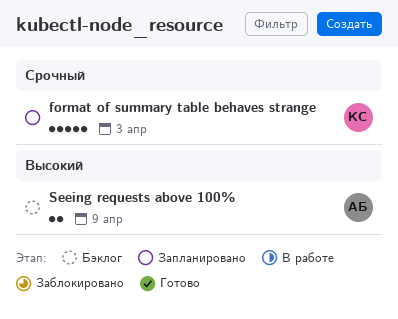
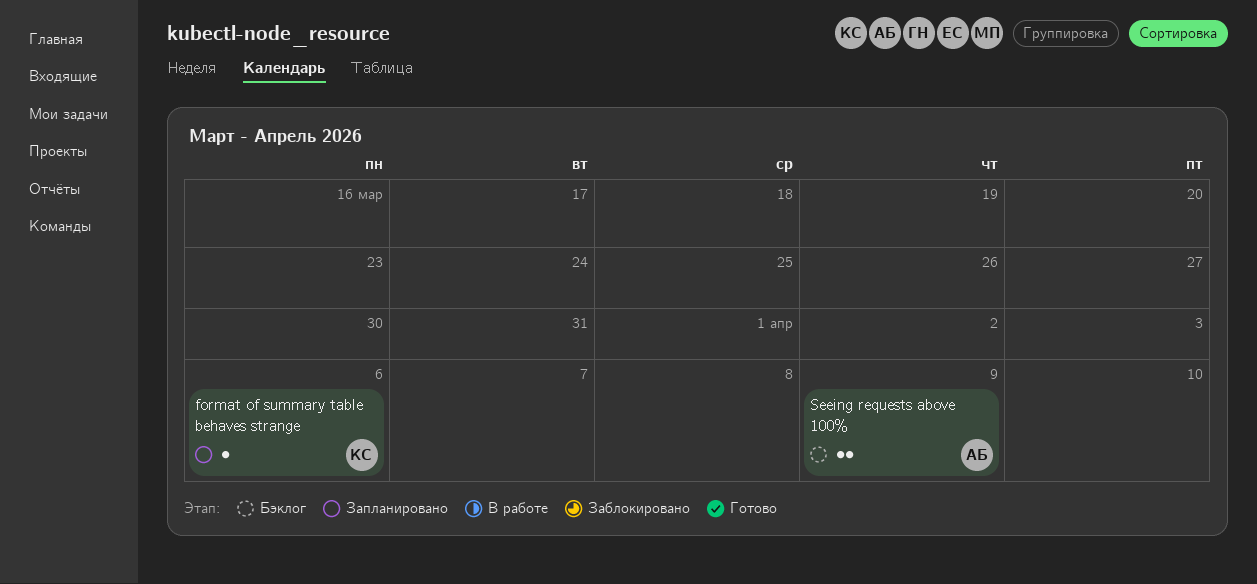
format of summary table behaves strange, estimate: 5 -> 1
format of summary table behaves strange, due: Apr 3 -> Apr 6

